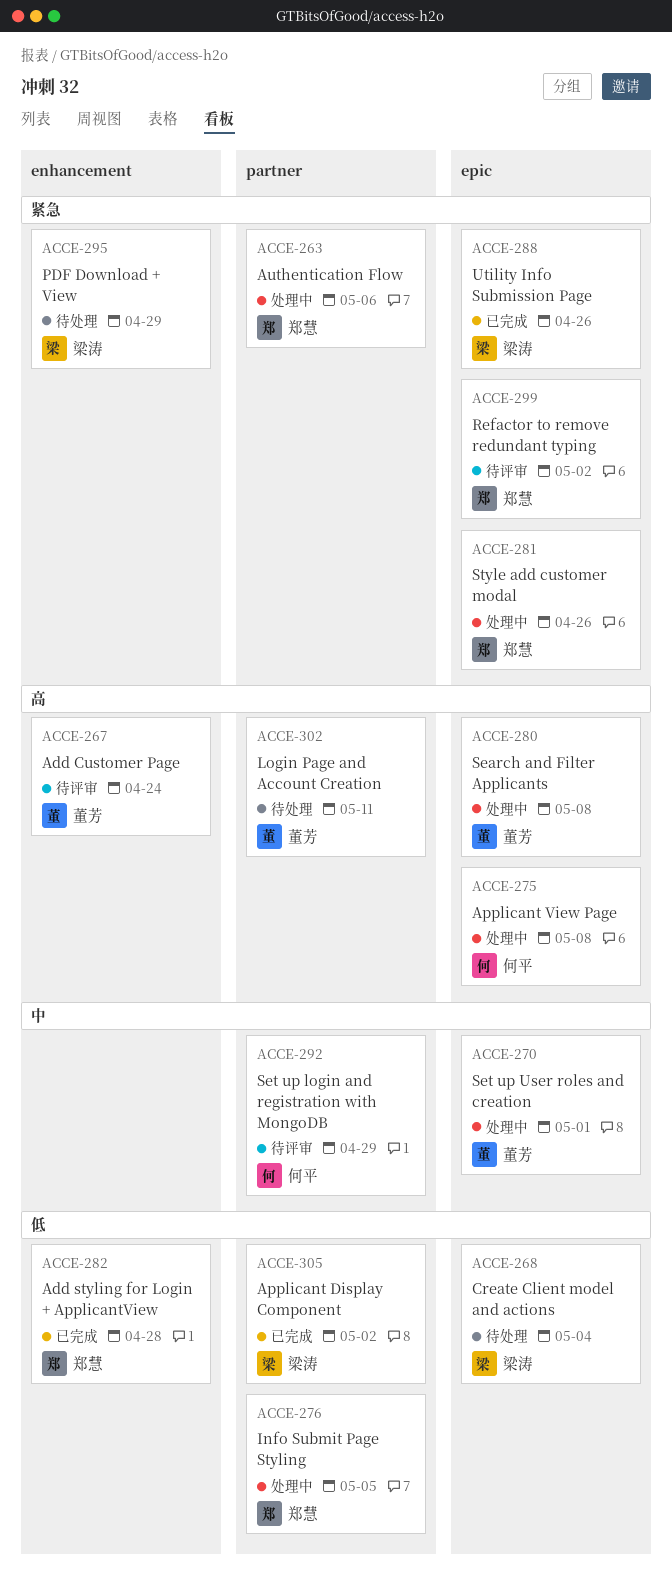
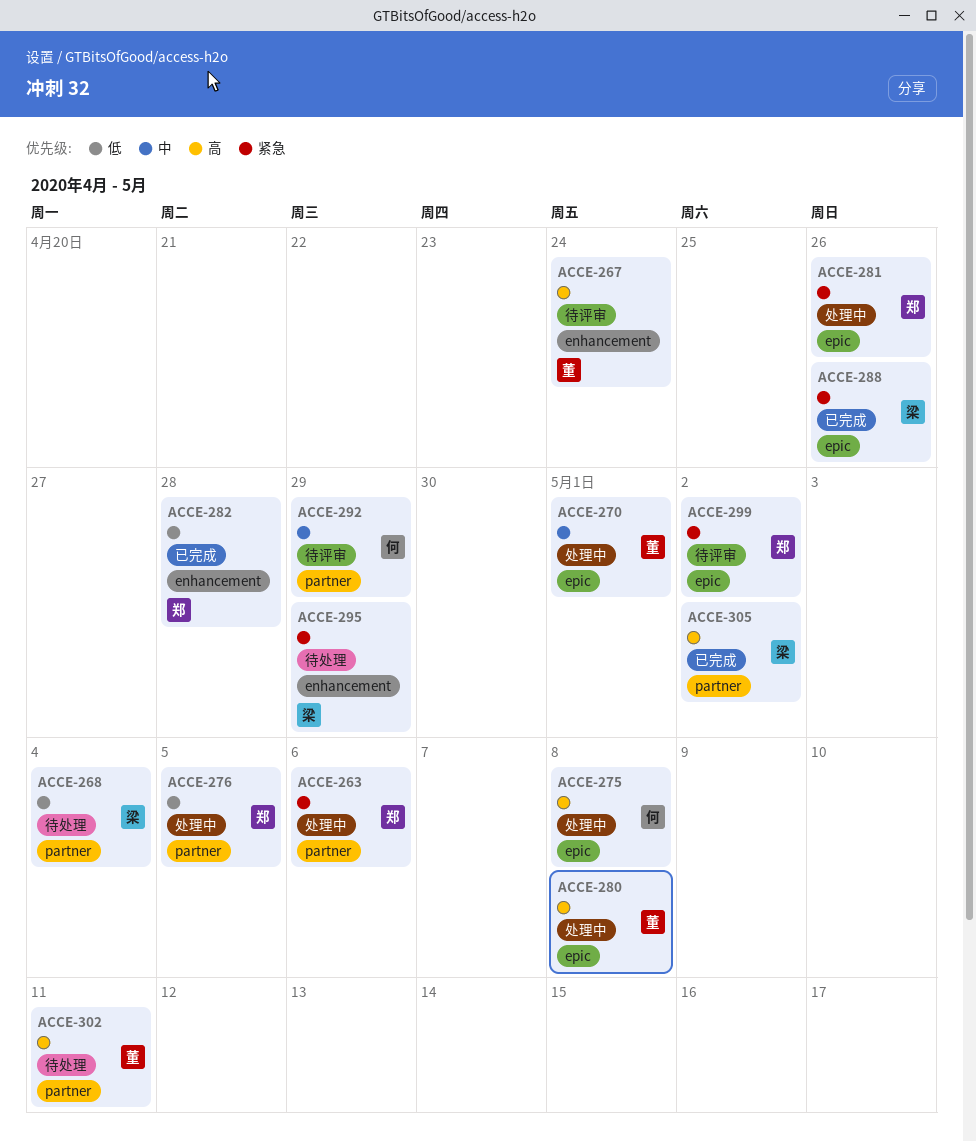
ACCE-268, label: epic -> partner
ACCE-305, priority: 低 -> 高

